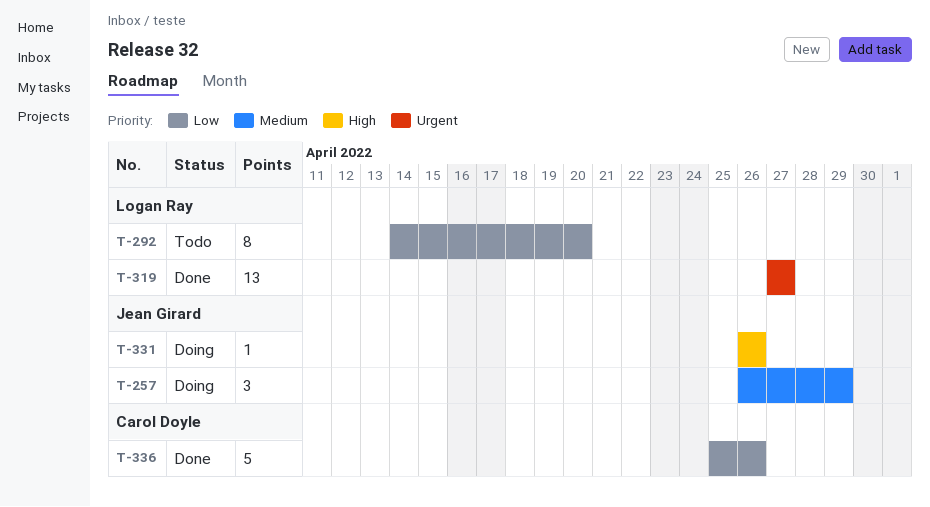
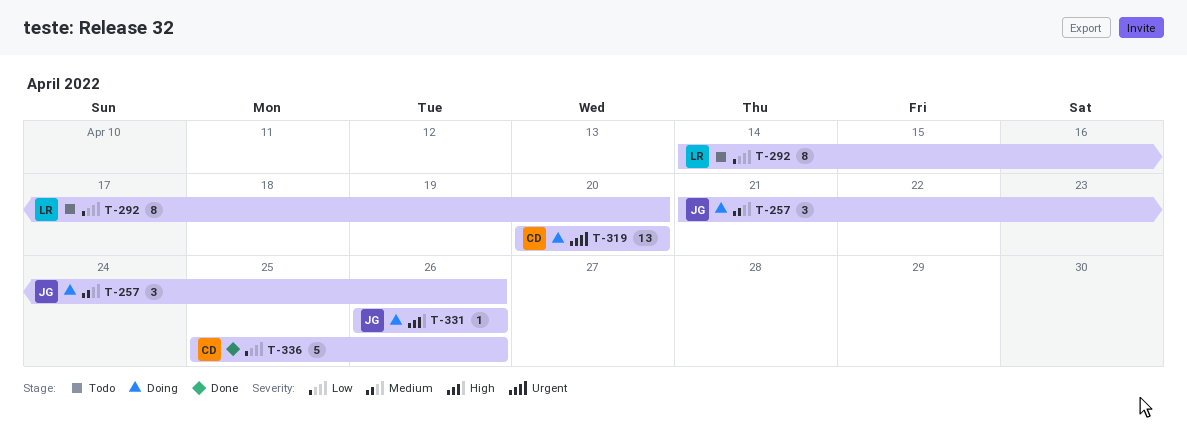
T-257, start: Apr 26 -> Apr 21
T-257, due: Apr 29 -> Apr 26
T-319, status: Done -> Doing
T-319, owner: Logan Ray -> Carol Doyle
T-319, start: Apr 27 -> Apr 20
T-319, due: Apr 27 -> Apr 20

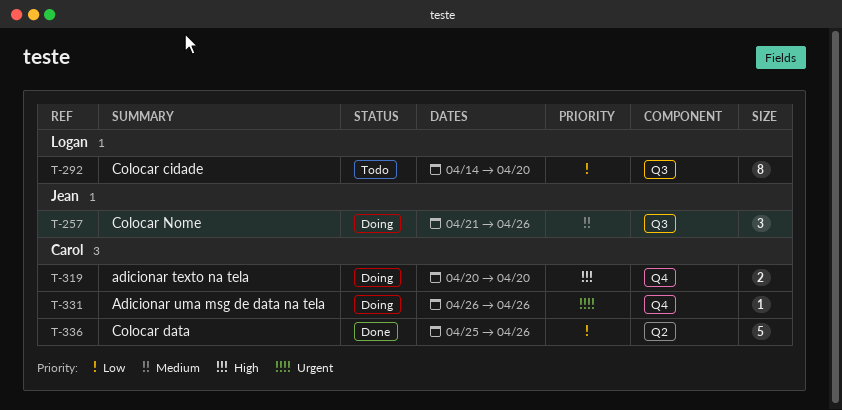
T-319, priority: Urgent -> High
T-319, estimate: 13 -> 2
T-331, owner: Jean -> Carol
T-331, priority: High -> Urgent

